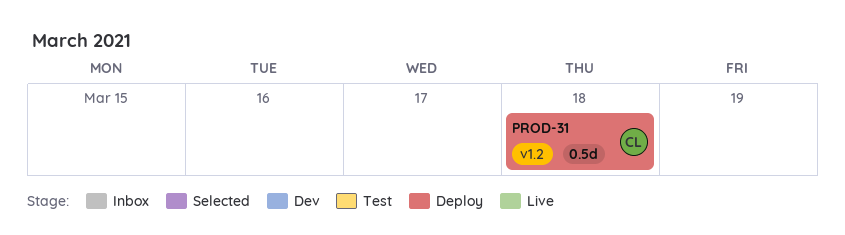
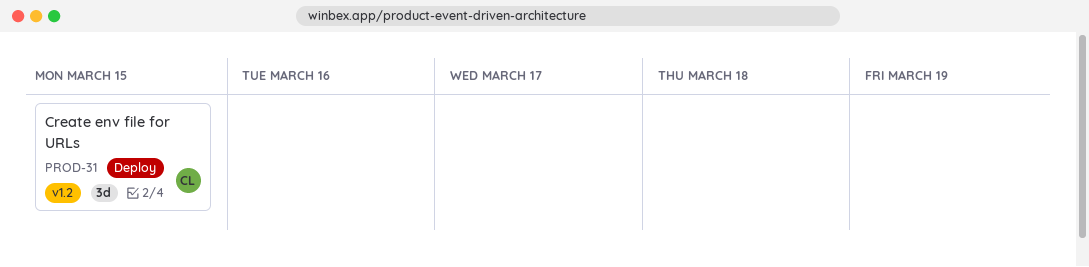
PROD-31, estimate: 0.5d -> 3d
PROD-31, due: Mar 18 -> Mar 15

